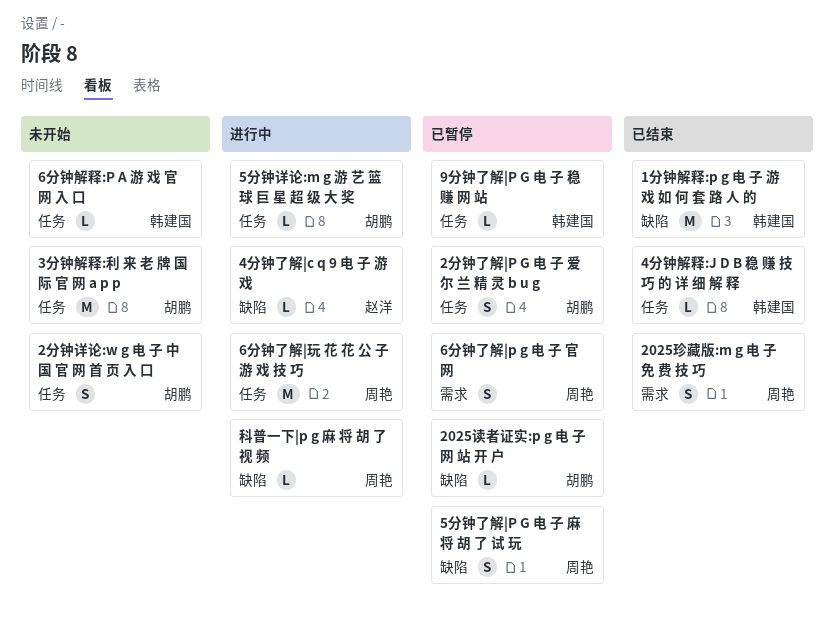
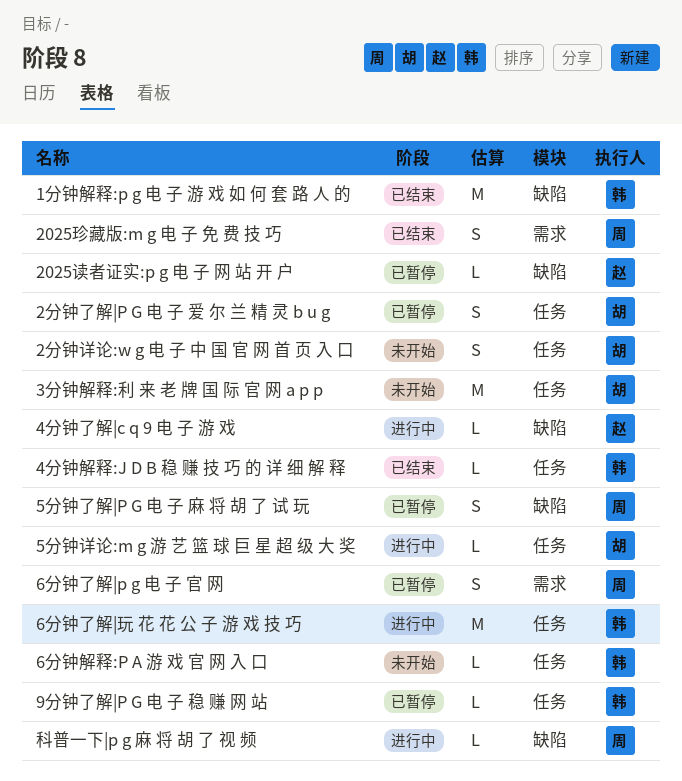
2025读者证实:p g 电 子 网 站 开 户, owner: 胡鹏 -> 赵洋
6分钟了解|玩 花 花 公 子 游 戏 技 巧, owner: 周艳 -> 韩建国

